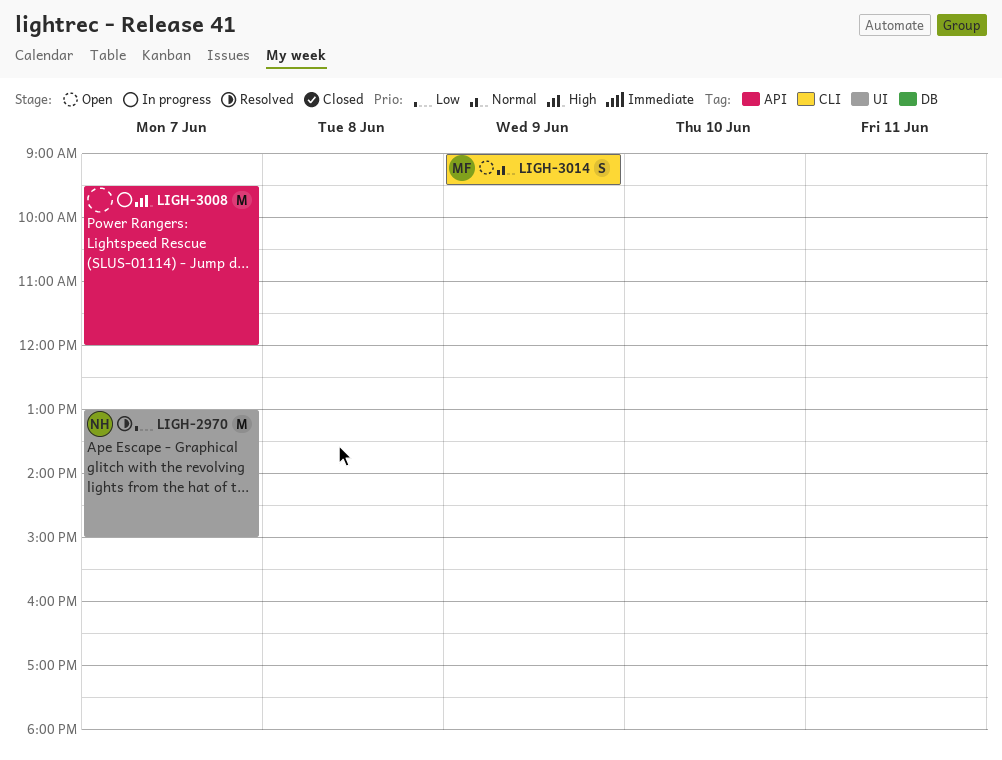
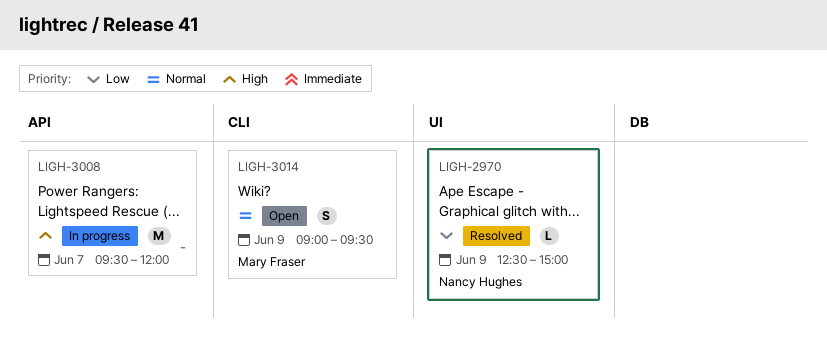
LIGH-2970, estimate: M -> L
LIGH-2970, day: Jun 7 -> Jun 9
LIGH-2970, begins: 13:00 -> 12:30

